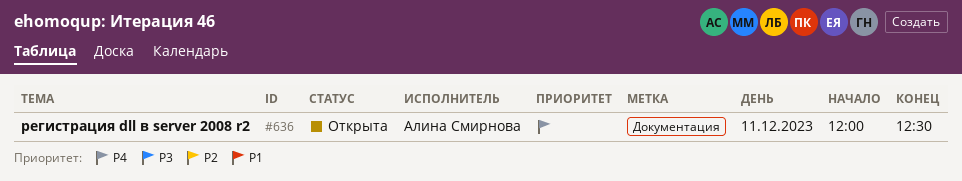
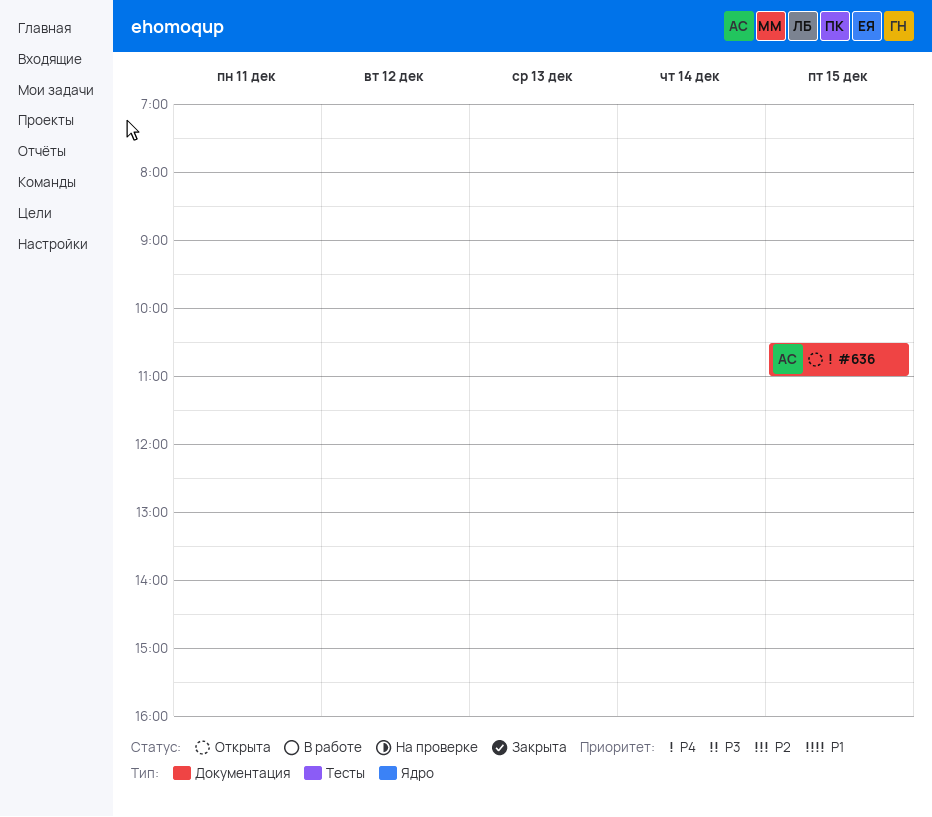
#636, day: Dec 11 -> Dec 15
#636, begins: 12:00 -> 10:30
#636, ends: 12:30 -> 11:00

